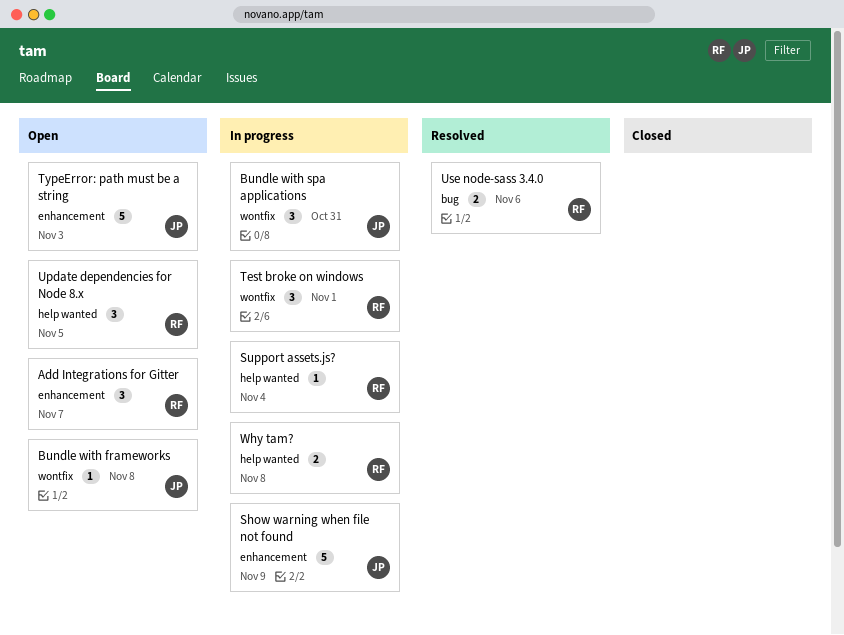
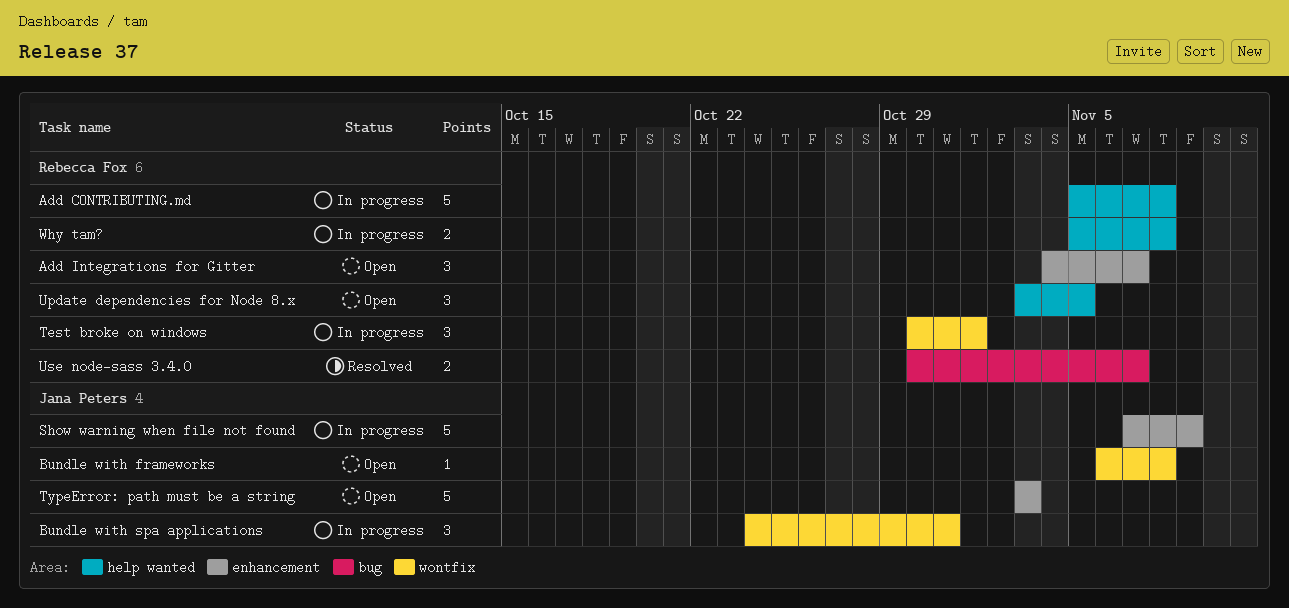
Add CONTRIBUTING.md: none -> present
Support assets.js?: present -> none
Use node-sass 3.4.0, due: Nov 6 -> Nov 7

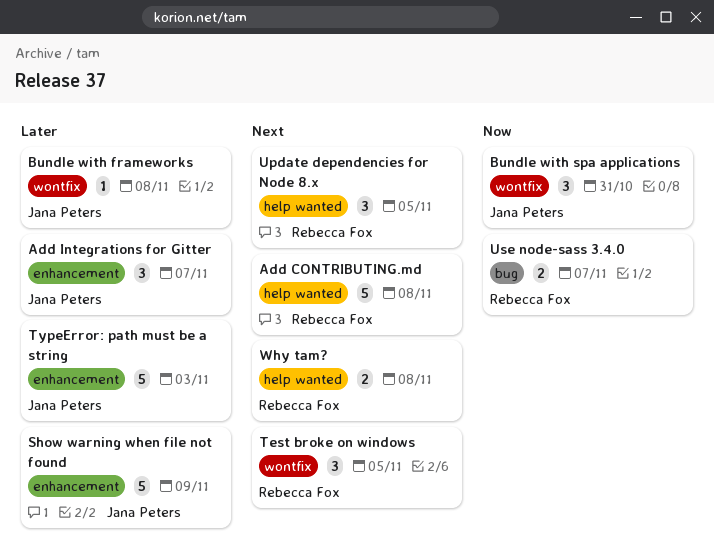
Add Integrations for Gitter, owner: Rebecca Fox -> Jana Peters
Test broke on windows, due: Nov 1 -> Nov 5

